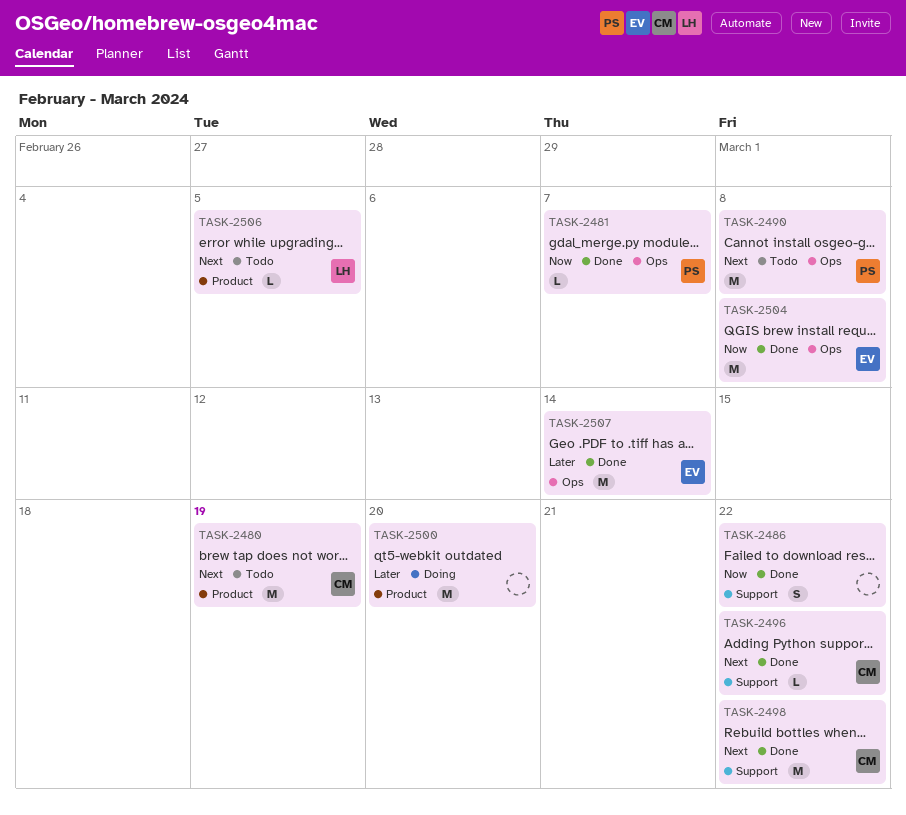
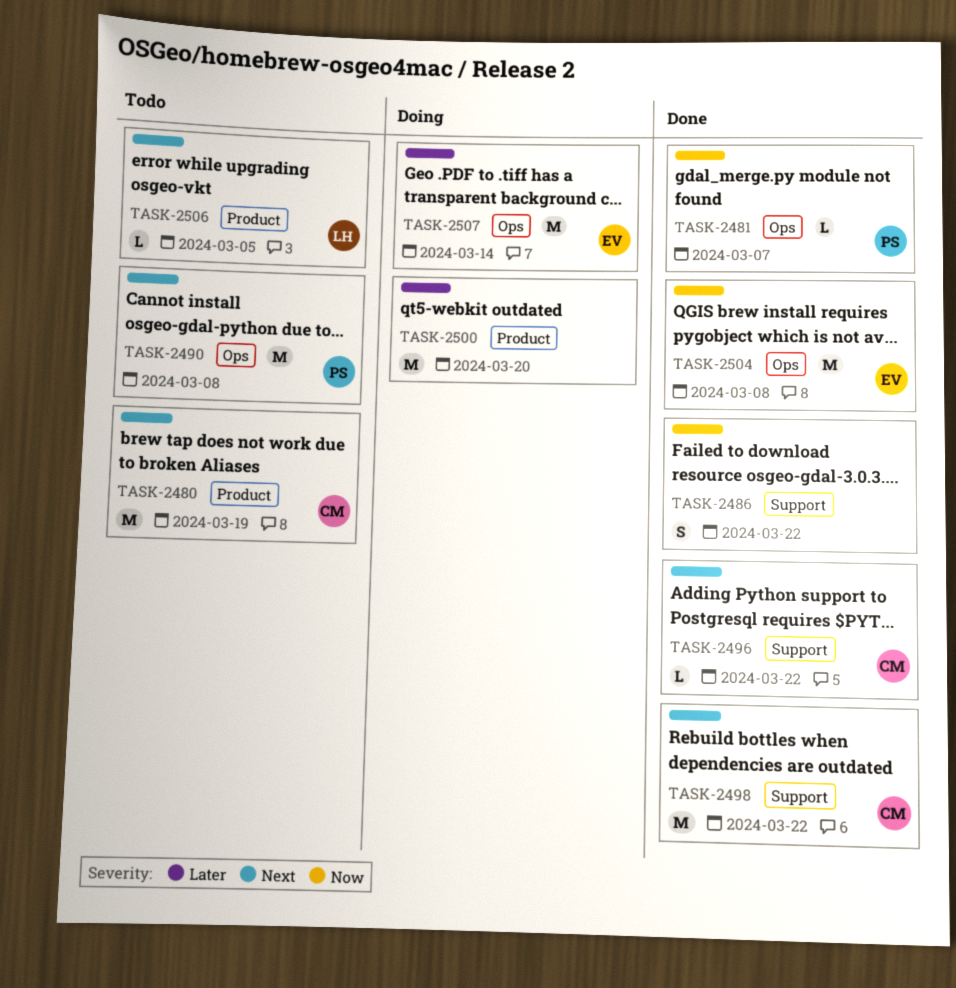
TASK-2507, status: Done -> Doing

